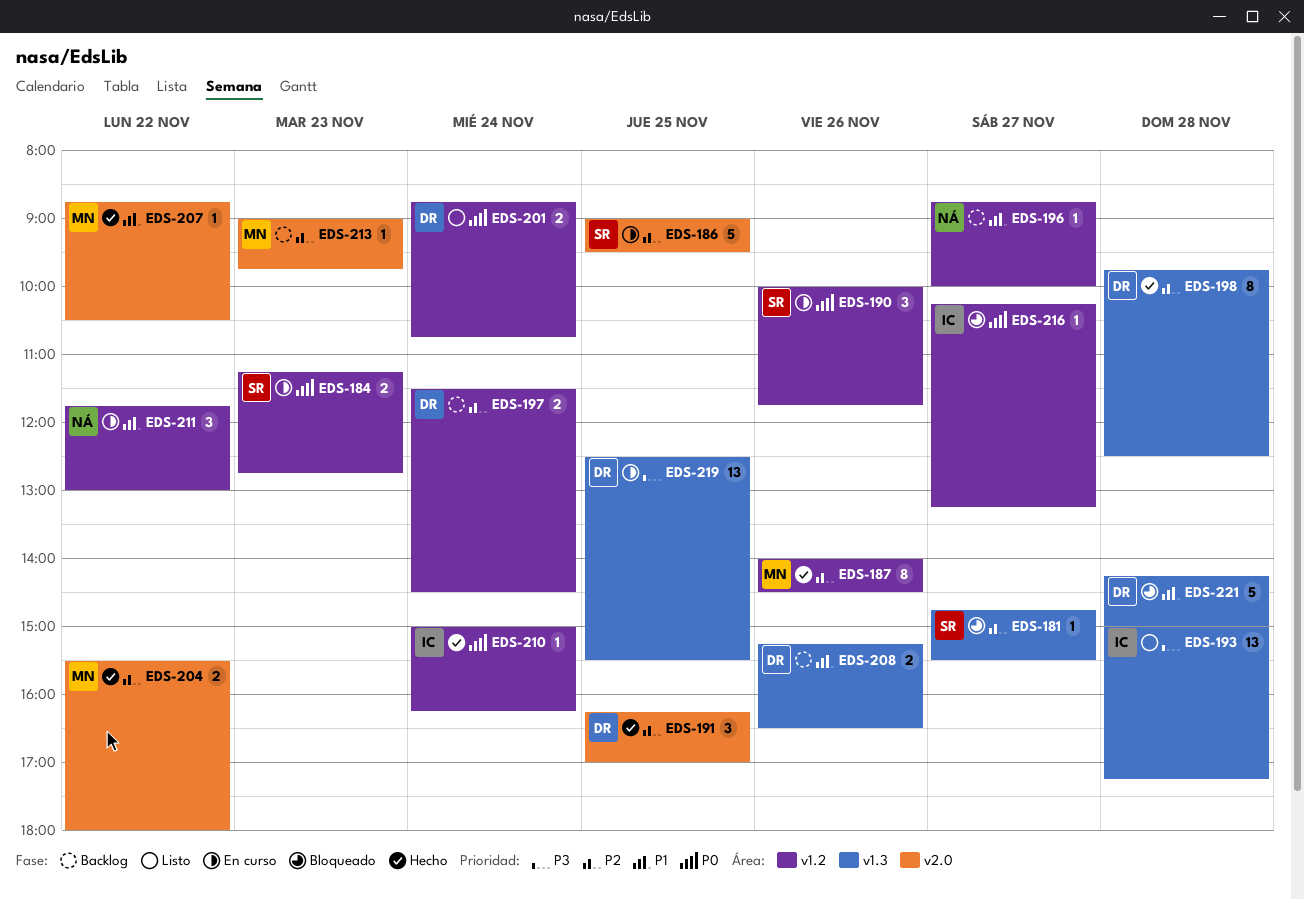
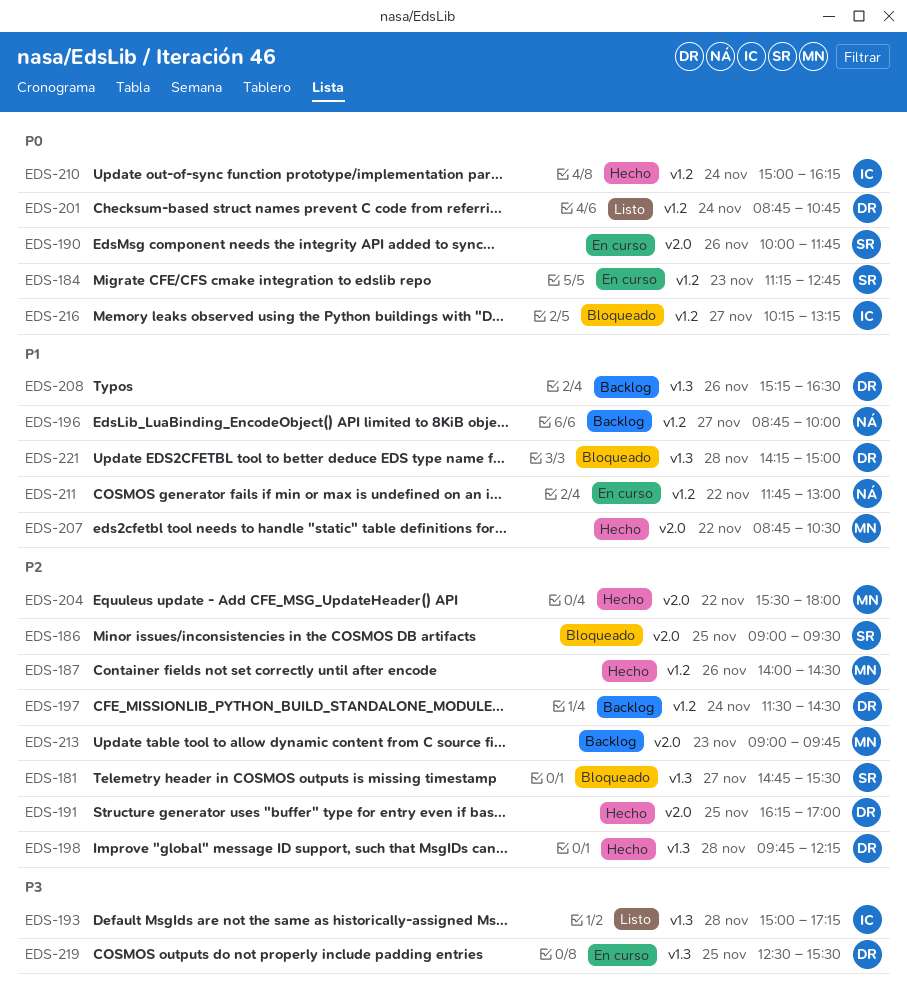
EDS-186, status: En curso -> Bloqueado
EDS-190, label: v1.2 -> v2.0
EDS-198, ends: 12:30 -> 12:15

